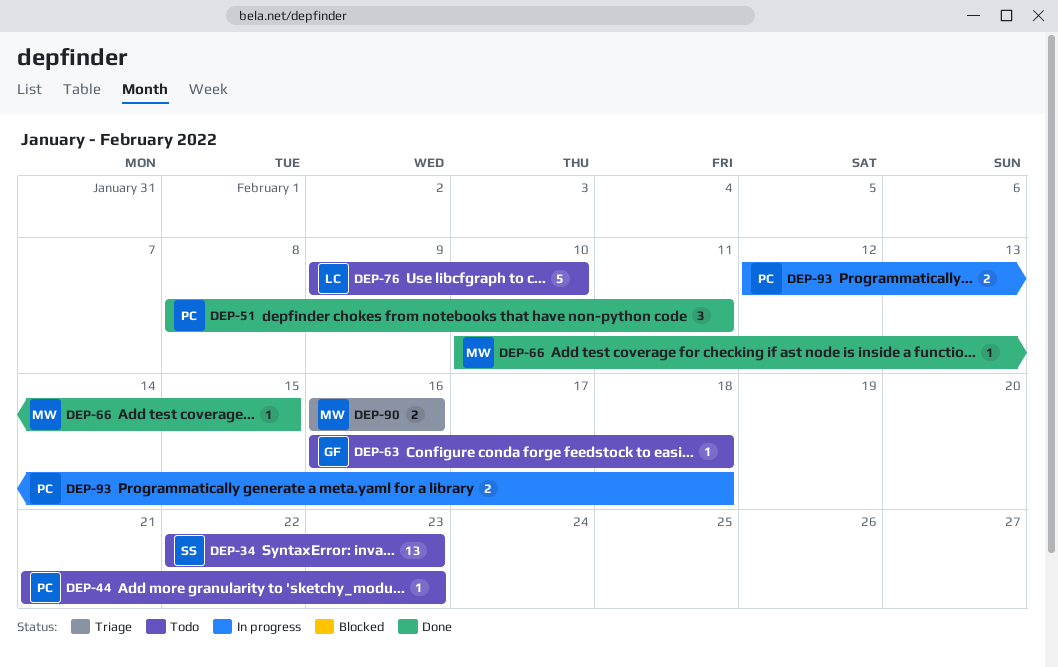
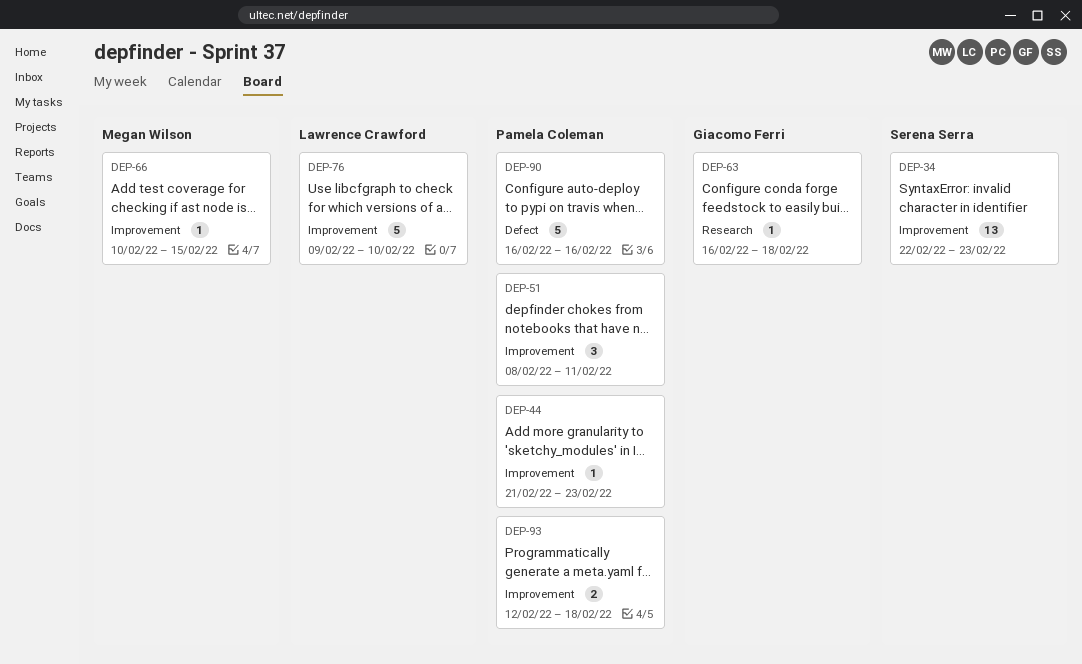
DEP-90, owner: Megan Wilson -> Pamela Coleman
DEP-90, estimate: 2 -> 5

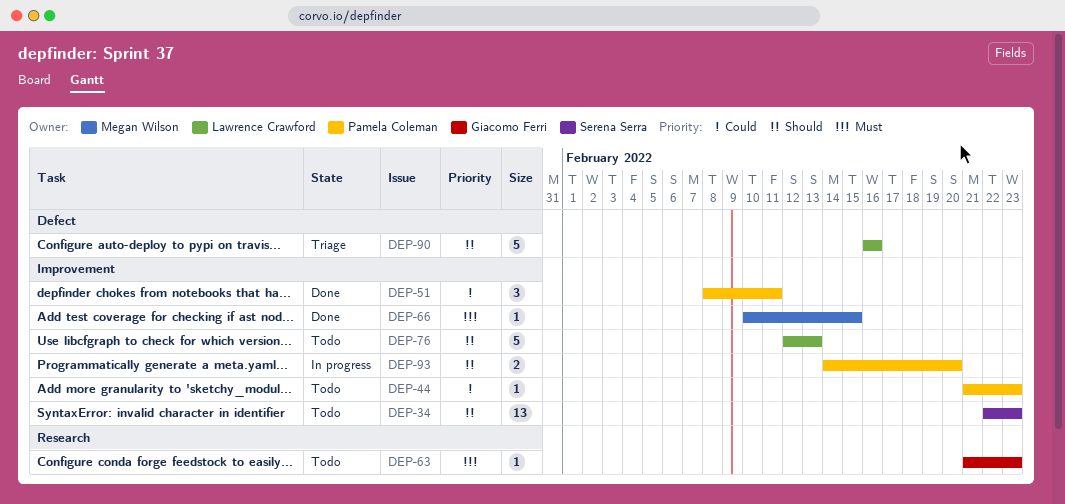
DEP-63, start: Feb 16 -> Feb 21
DEP-63, due: Feb 18 -> Feb 23
DEP-76, start: Feb 9 -> Feb 12
DEP-76, due: Feb 10 -> Feb 13
DEP-90, owner: Pamela Coleman -> Lawrence Crawford
DEP-93, start: Feb 12 -> Feb 14
DEP-93, due: Feb 18 -> Feb 20

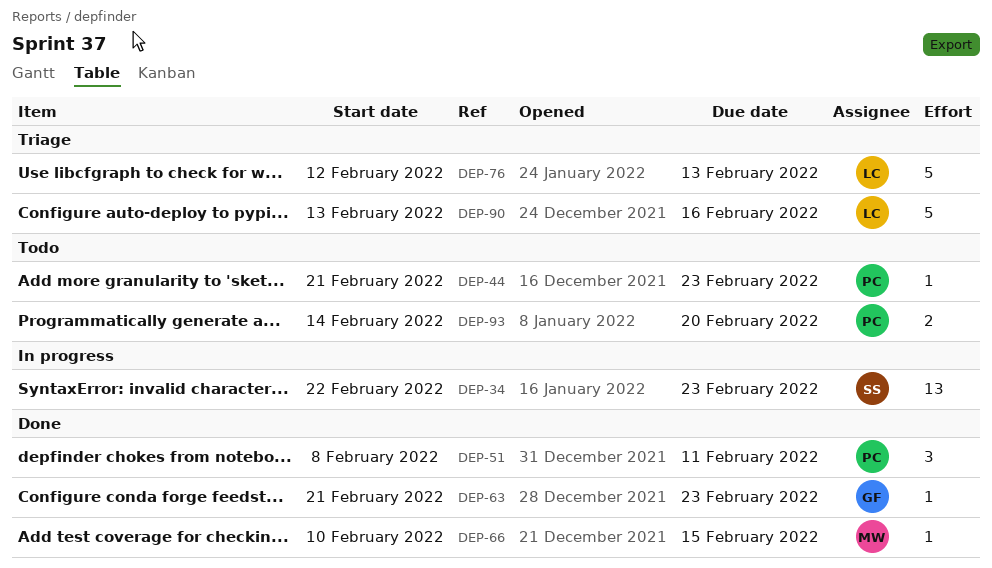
DEP-34, status: Todo -> In progress
DEP-63, status: Todo -> Done
DEP-76, status: Todo -> Triage
DEP-90, start: Feb 16 -> Feb 13
DEP-93, status: In progress -> Todo

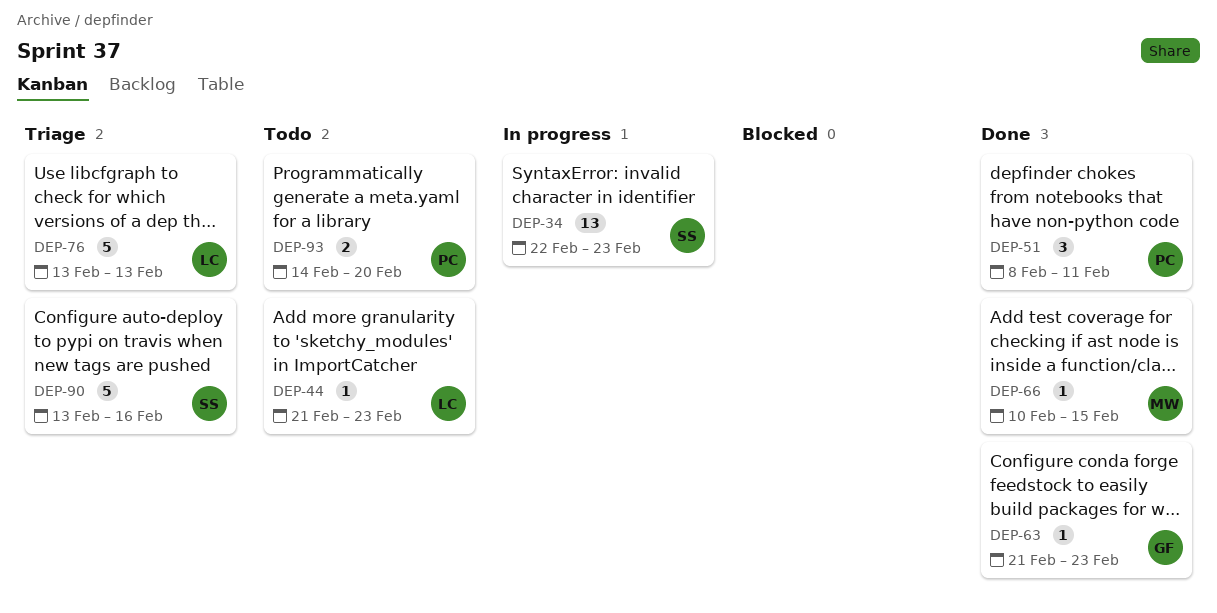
DEP-44, owner: PC -> LC
DEP-76, start: Feb 12 -> Feb 13
DEP-90, owner: LC -> SS

